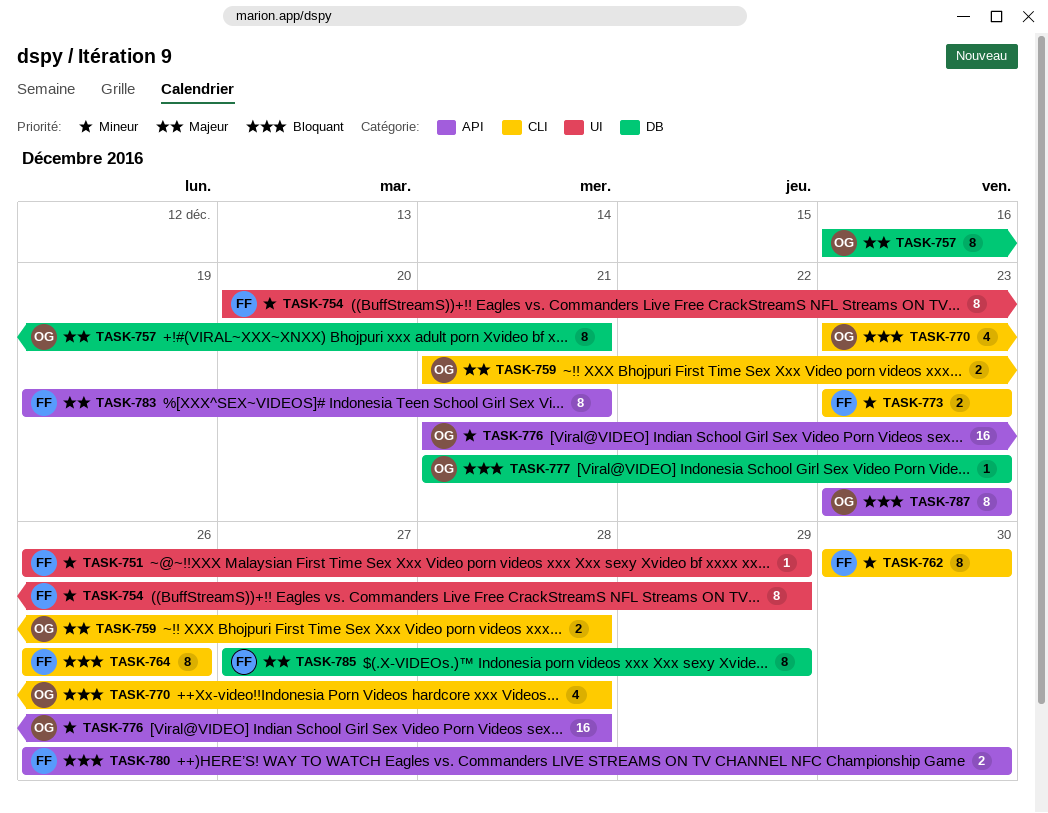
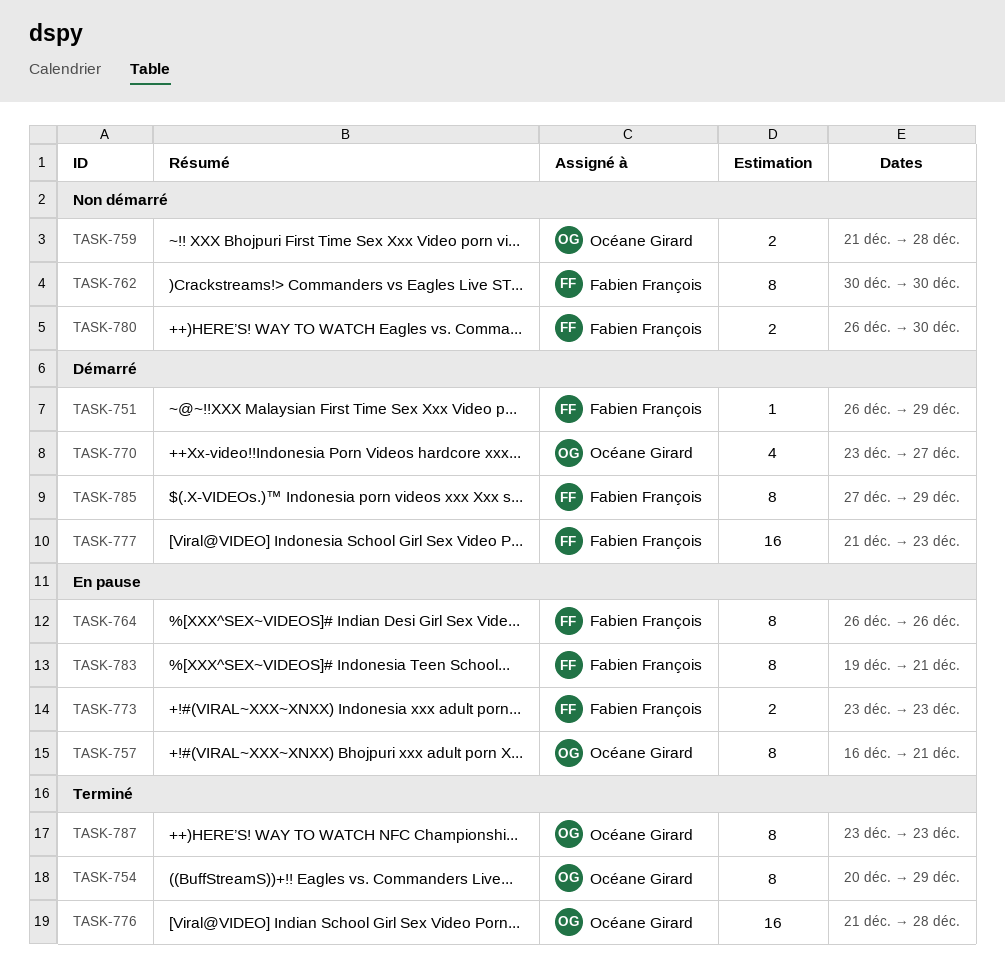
TASK-754, owner: Fabien François -> Océane Girard
TASK-770, due: Dec 28 -> Dec 27
TASK-777, owner: Océane Girard -> Fabien François
TASK-777, estimate: 1 -> 16

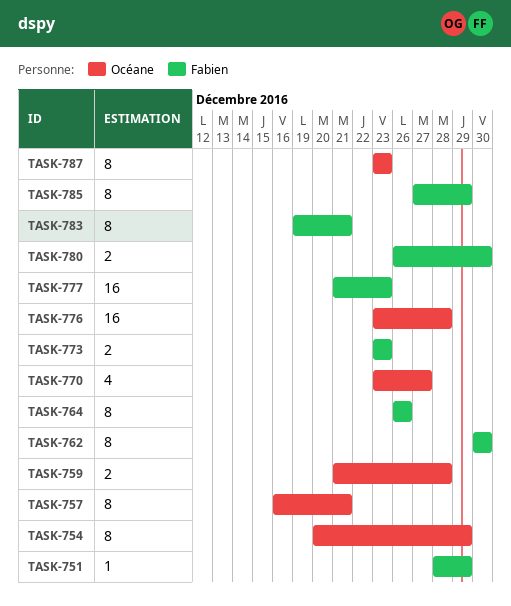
TASK-751, start: Dec 26 -> Dec 28
TASK-776, start: Dec 21 -> Dec 23

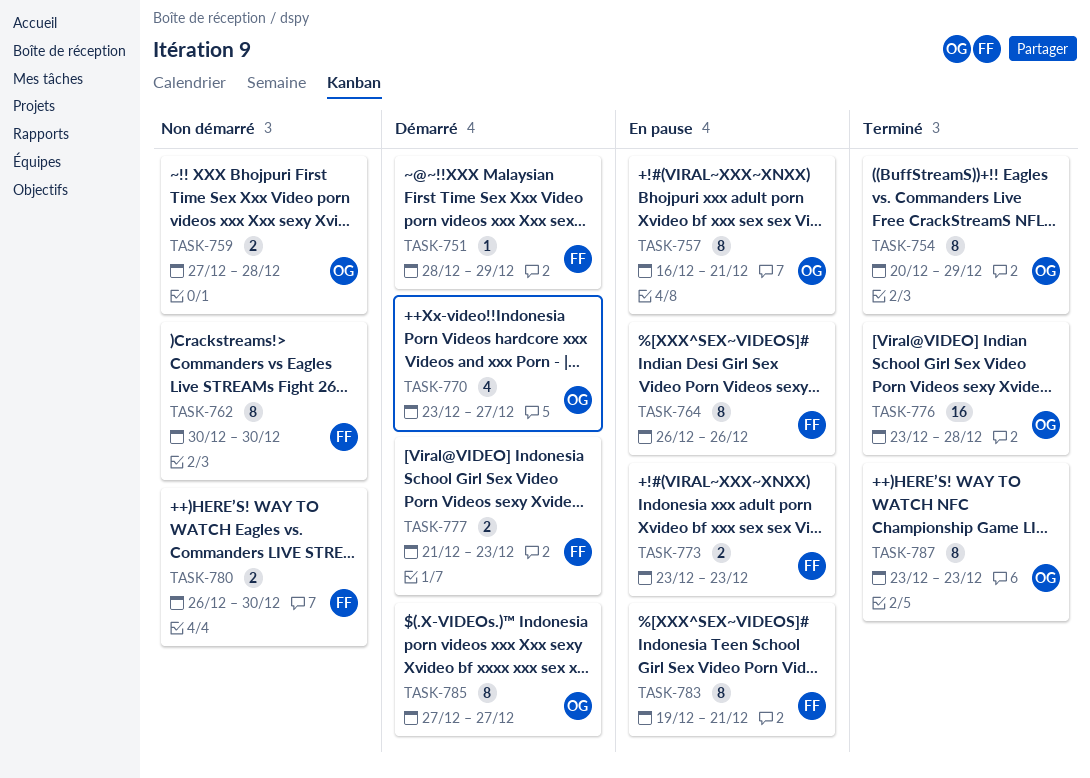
TASK-759, start: Dec 21 -> Dec 27
TASK-777, estimate: 16 -> 2
TASK-785, owner: Fabien -> Océane
TASK-785, due: Dec 29 -> Dec 27

